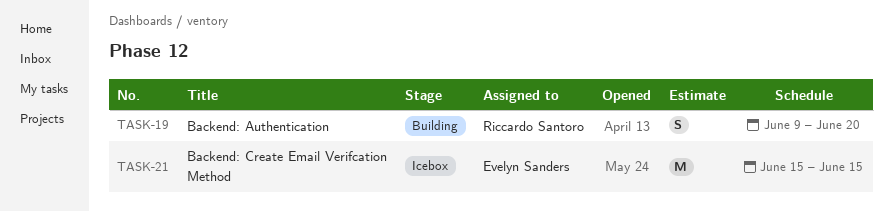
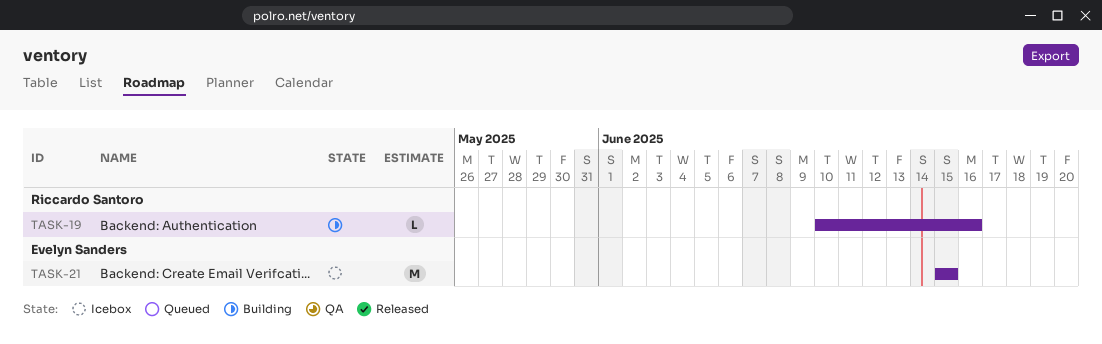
TASK-19, estimate: S -> L
TASK-19, start: Jun 9 -> Jun 10
TASK-19, due: Jun 20 -> Jun 16

